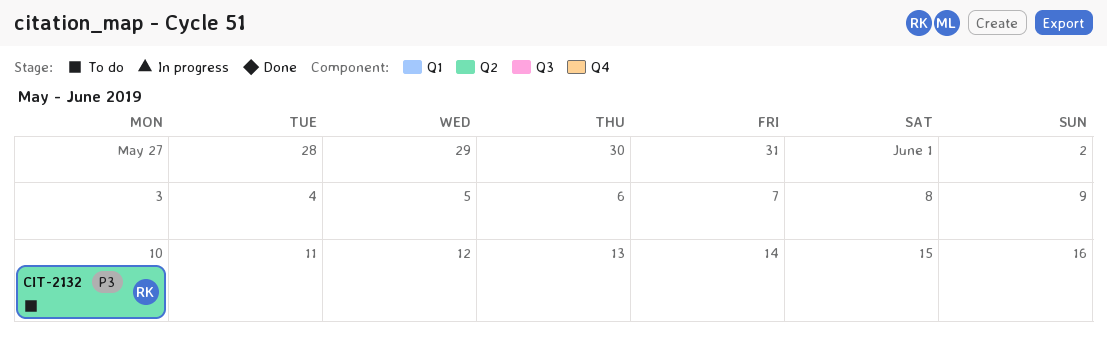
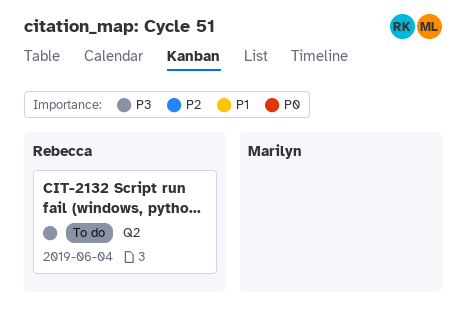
CIT-2132, due: Jun 10 -> Jun 4

